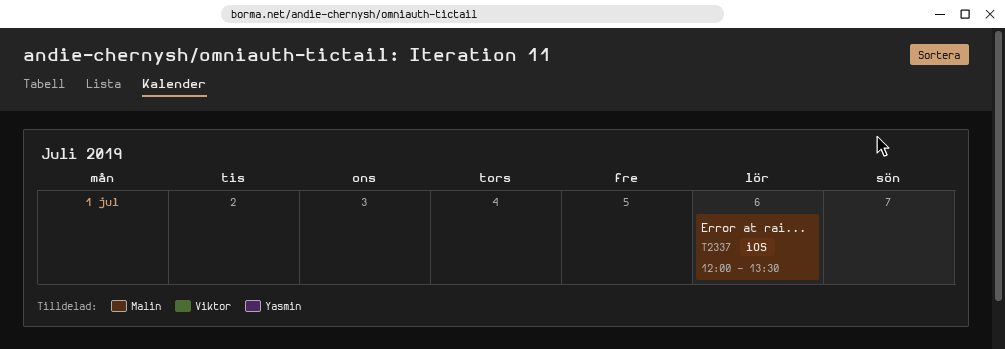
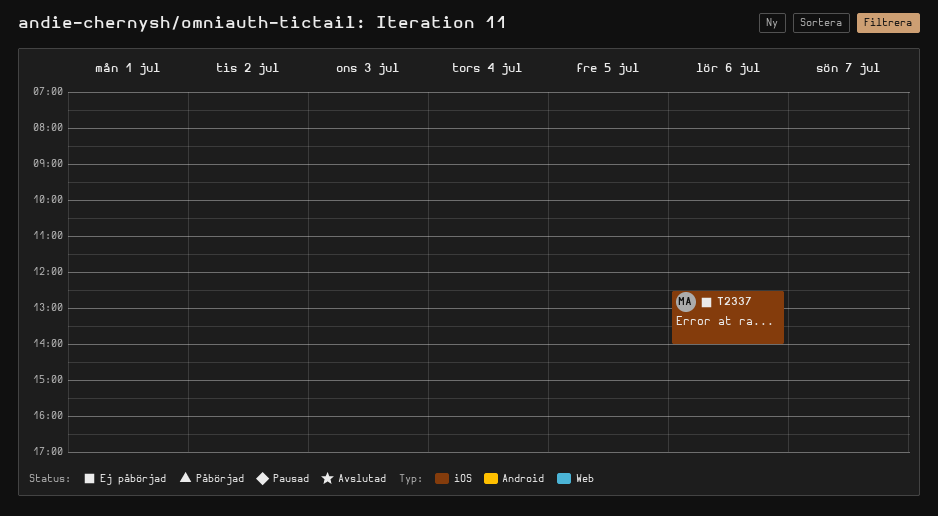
T2337, begins: 12:00 -> 12:30
T2337, ends: 13:30 -> 14:00

